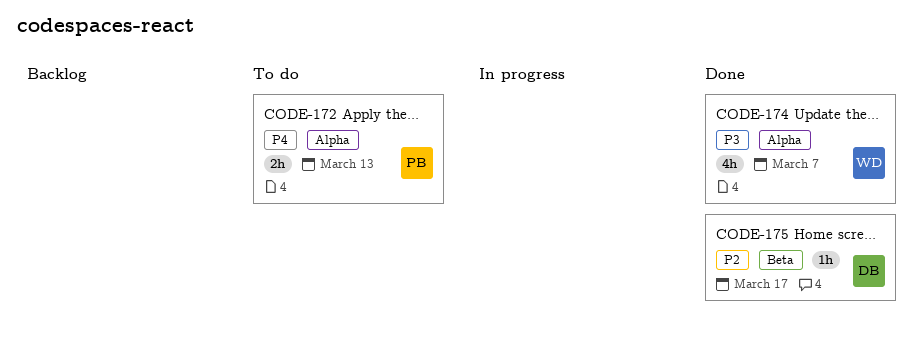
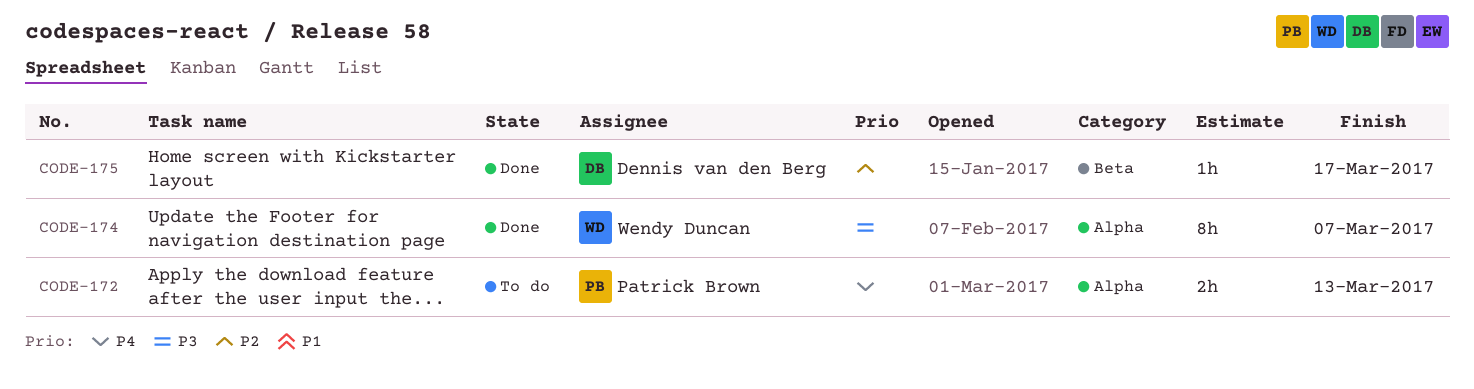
CODE-174, estimate: 4h -> 8h

